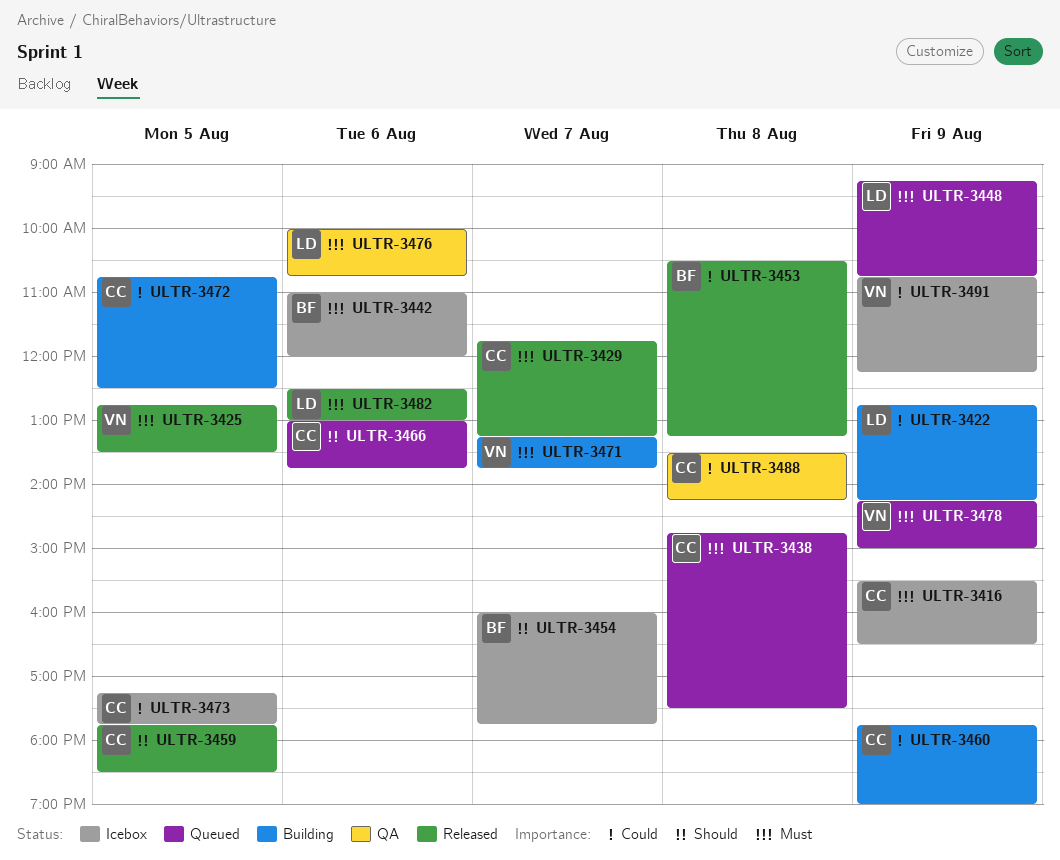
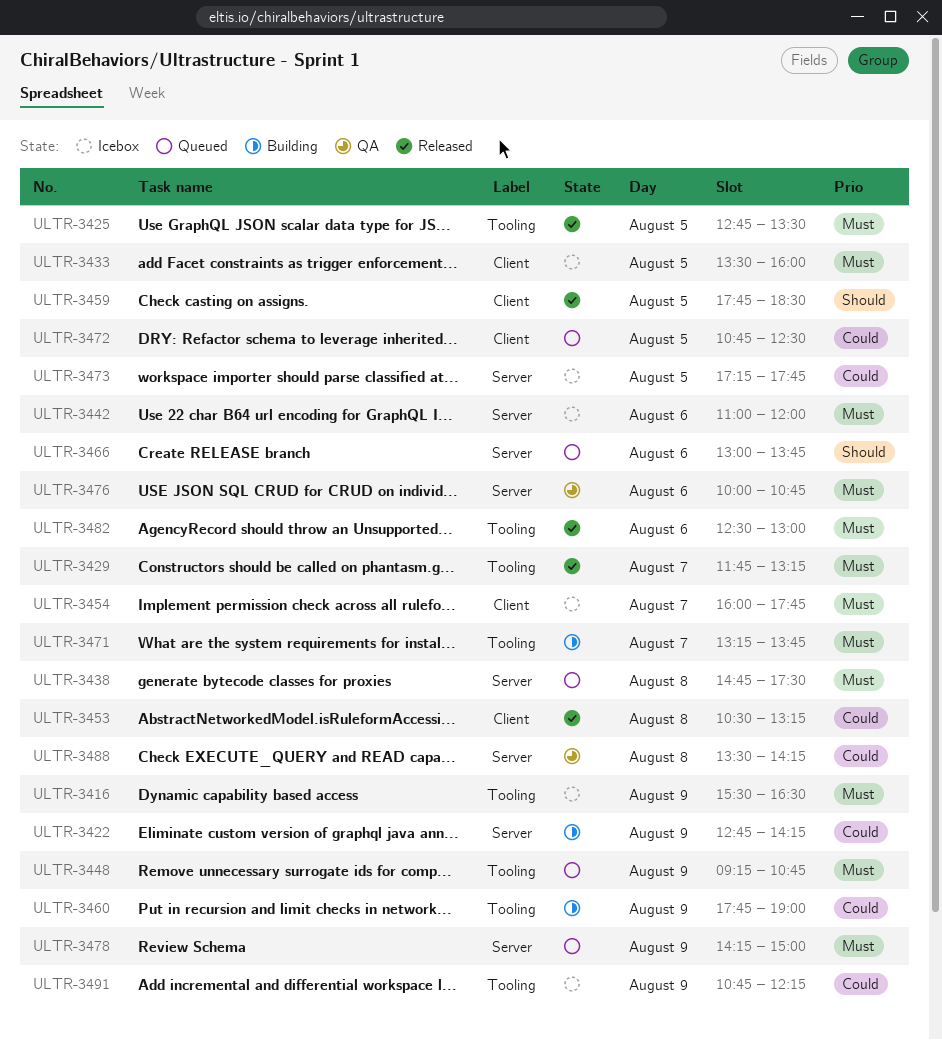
ULTR-3433: none -> present
ULTR-3454, priority: Should -> Must
ULTR-3472, status: Building -> Queued

